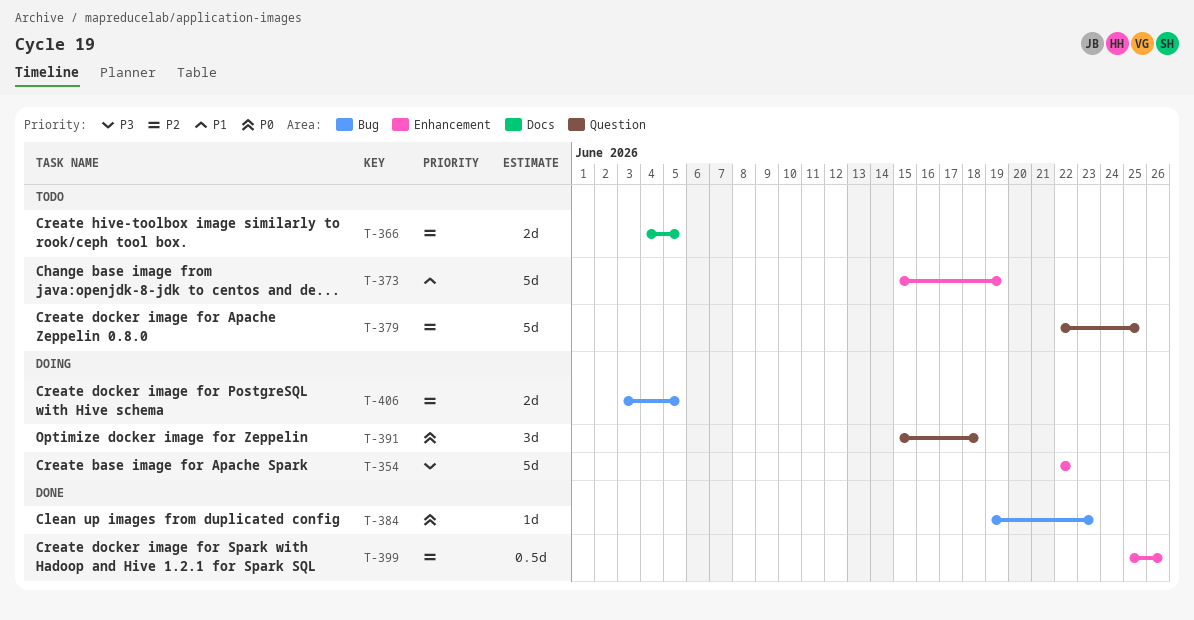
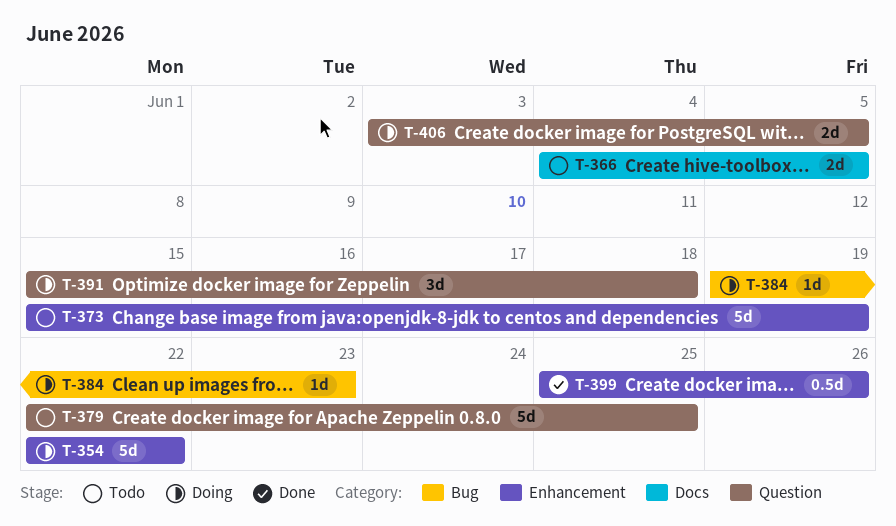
T-384, status: Done -> Doing
T-406, label: Bug -> Question

